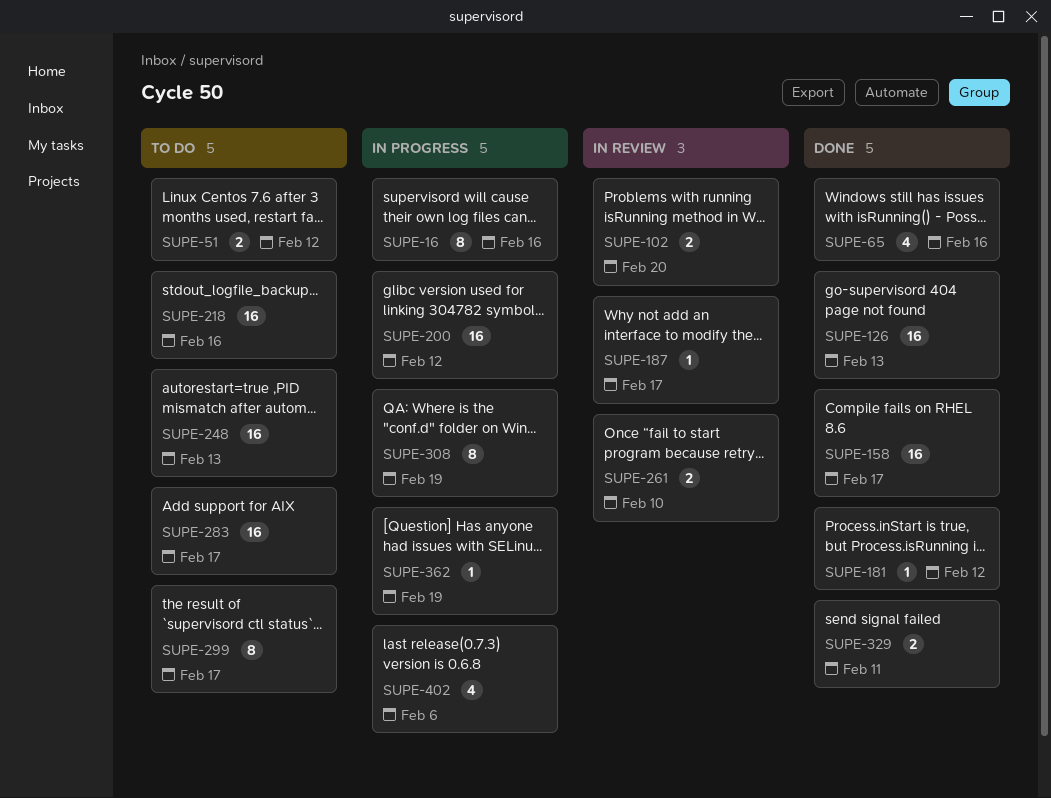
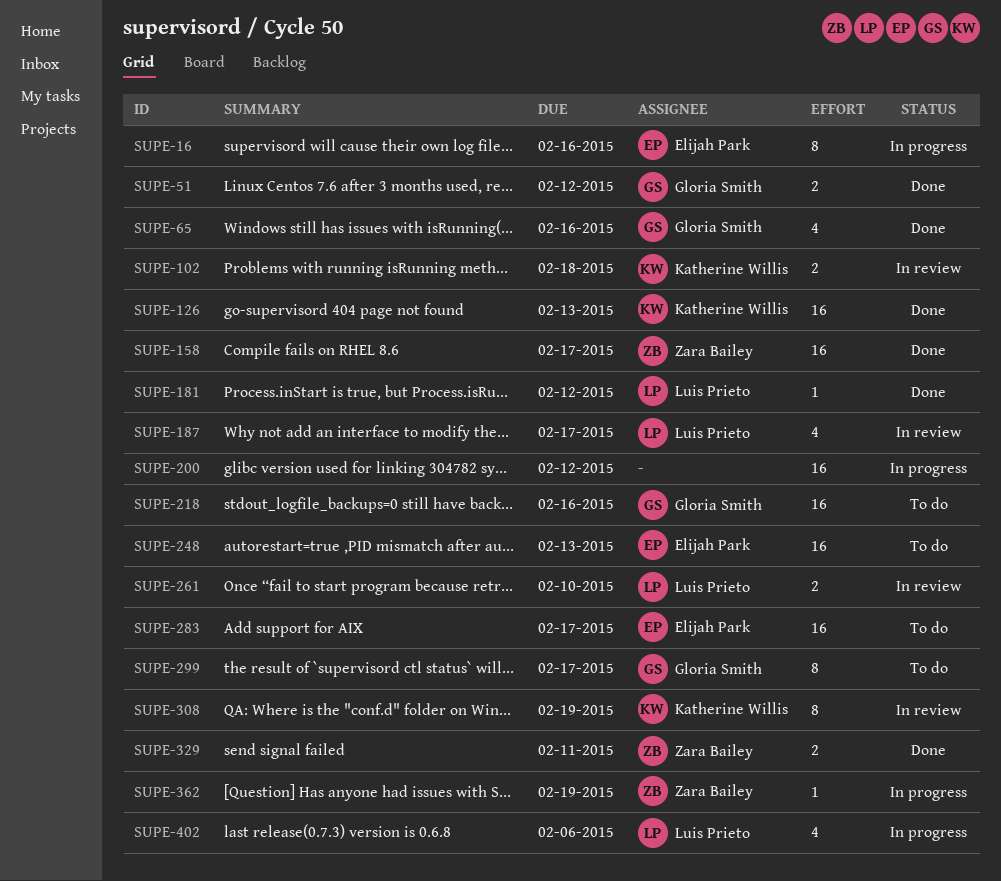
SUPE-51, status: To do -> Done
SUPE-102, due: Feb 20 -> Feb 18
SUPE-187, estimate: 1 -> 4
SUPE-308, status: In progress -> In review

